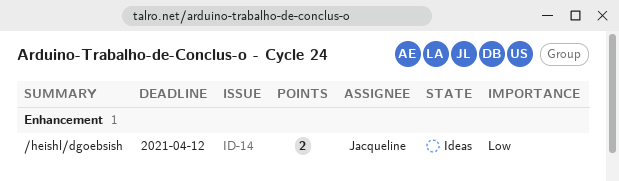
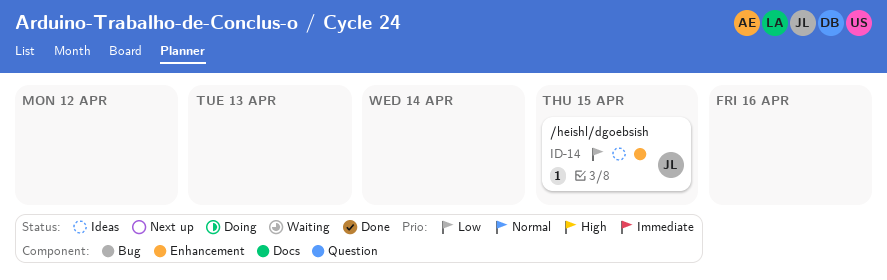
ID-14, estimate: 2 -> 1
ID-14, due: Apr 12 -> Apr 15

